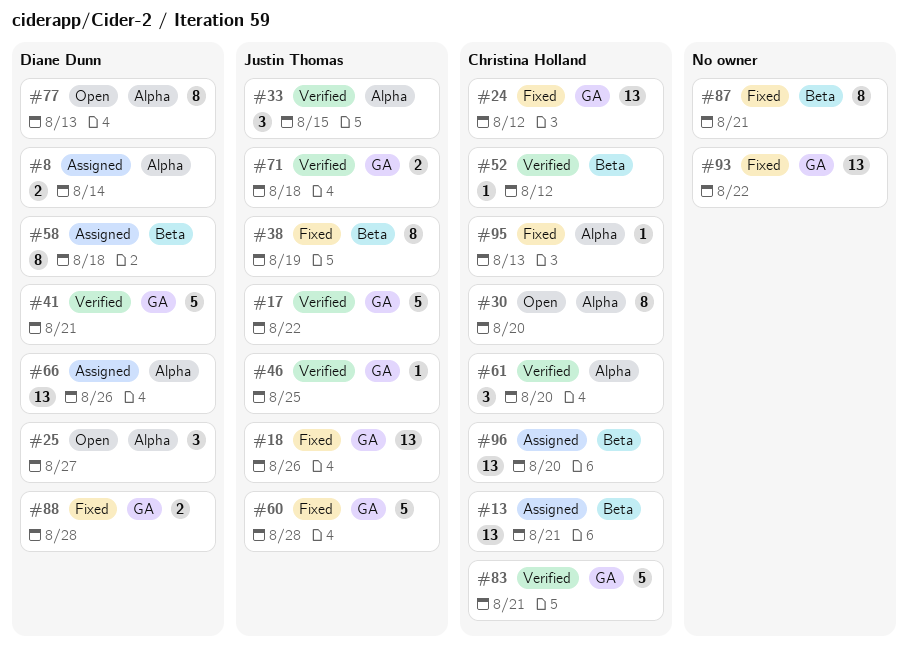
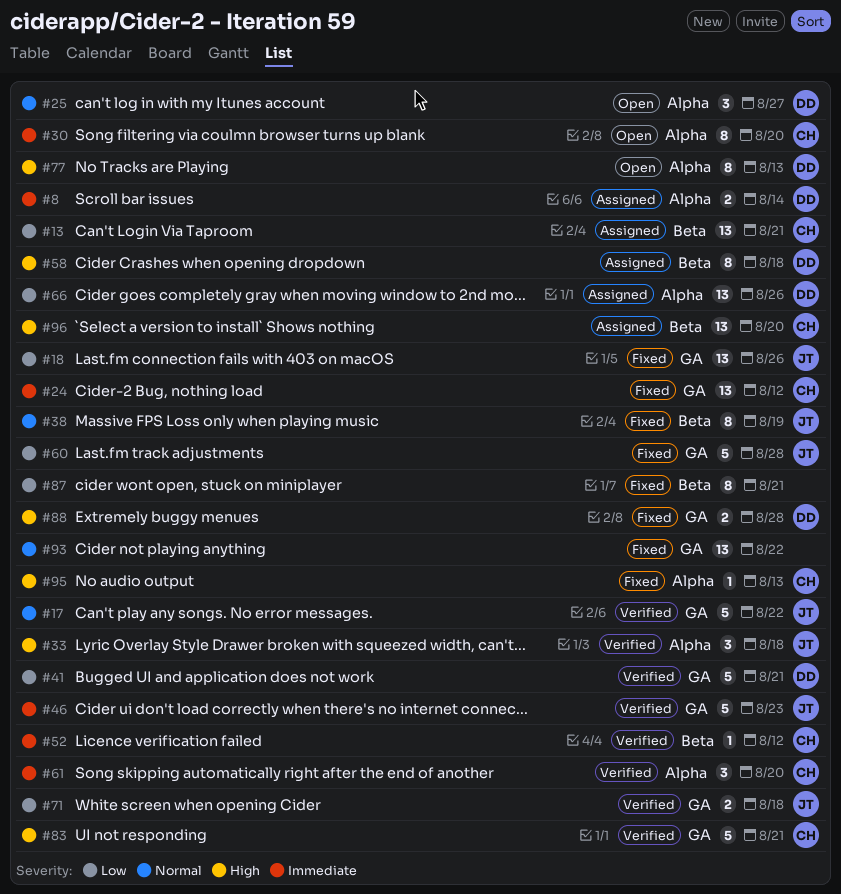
#33, due: Aug 15 -> Aug 18
#46, estimate: 1 -> 5
#46, due: Aug 25 -> Aug 23

